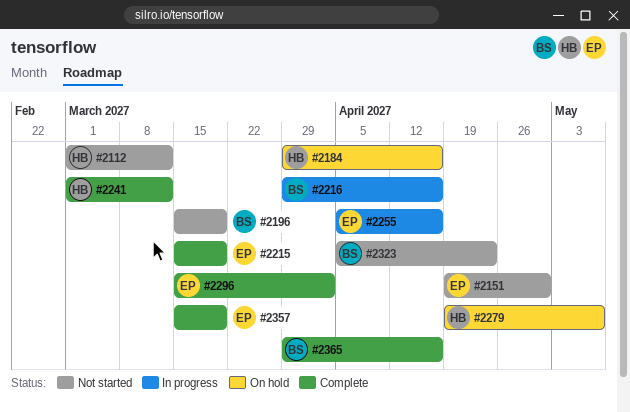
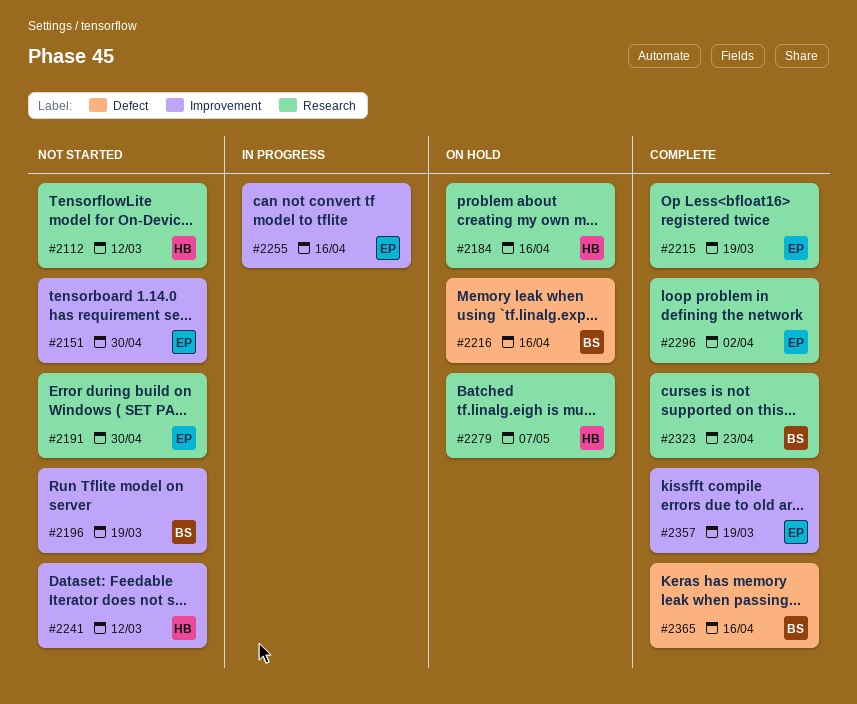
#2191: none -> present
#2216, status: In progress -> On hold
#2241, status: Complete -> Not started
#2323, status: Not started -> Complete

